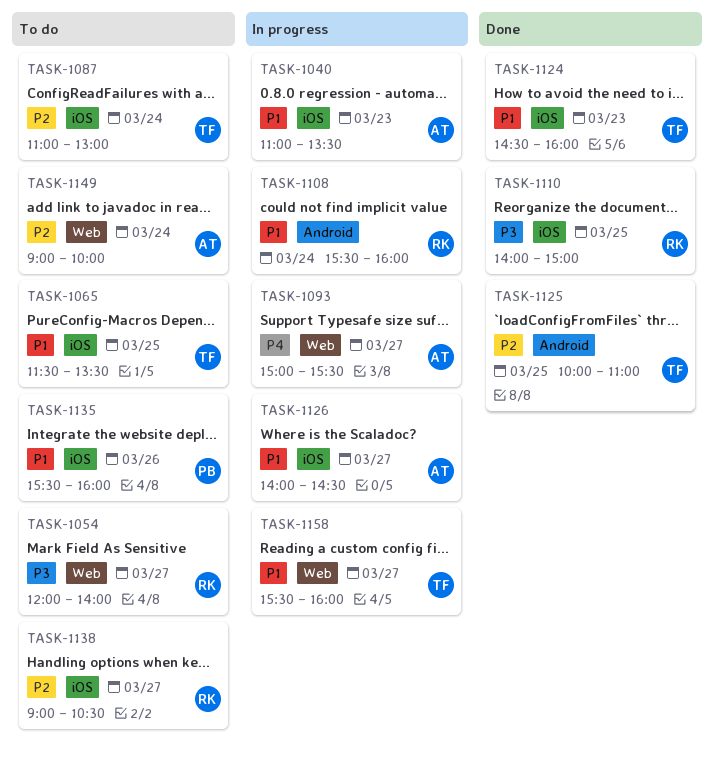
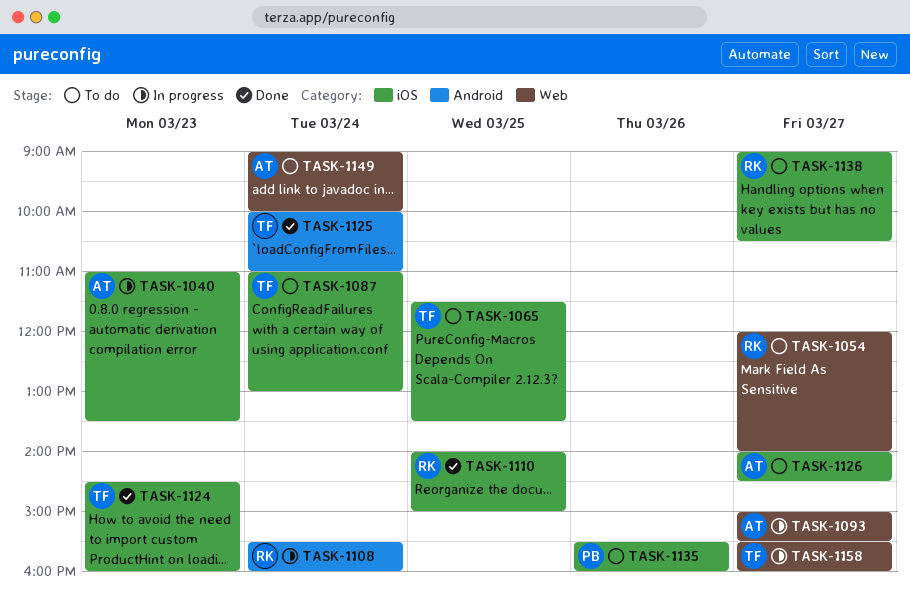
TASK-1125, day: Mar 25 -> Mar 24
TASK-1126, status: In progress -> To do

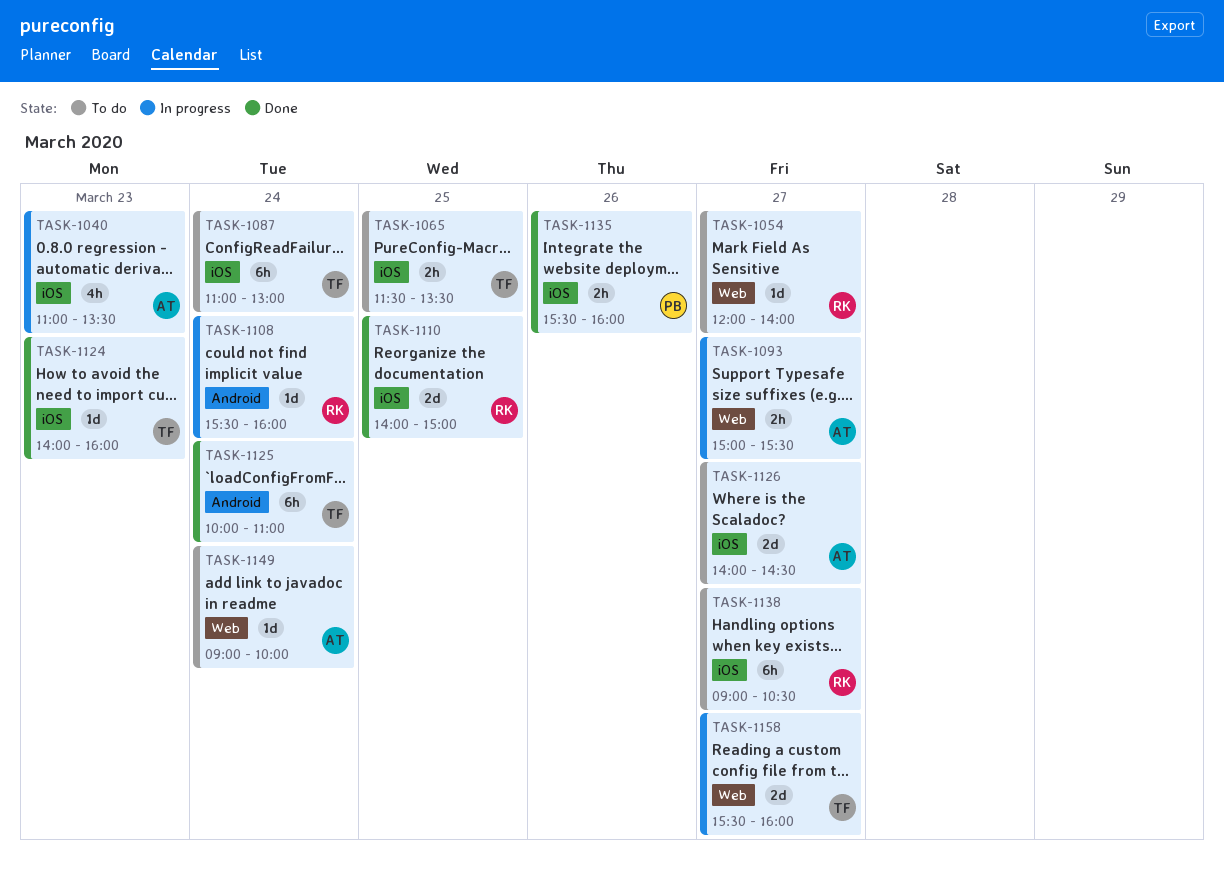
TASK-1124, begins: 14:30 -> 14:00
TASK-1135, status: To do -> Done

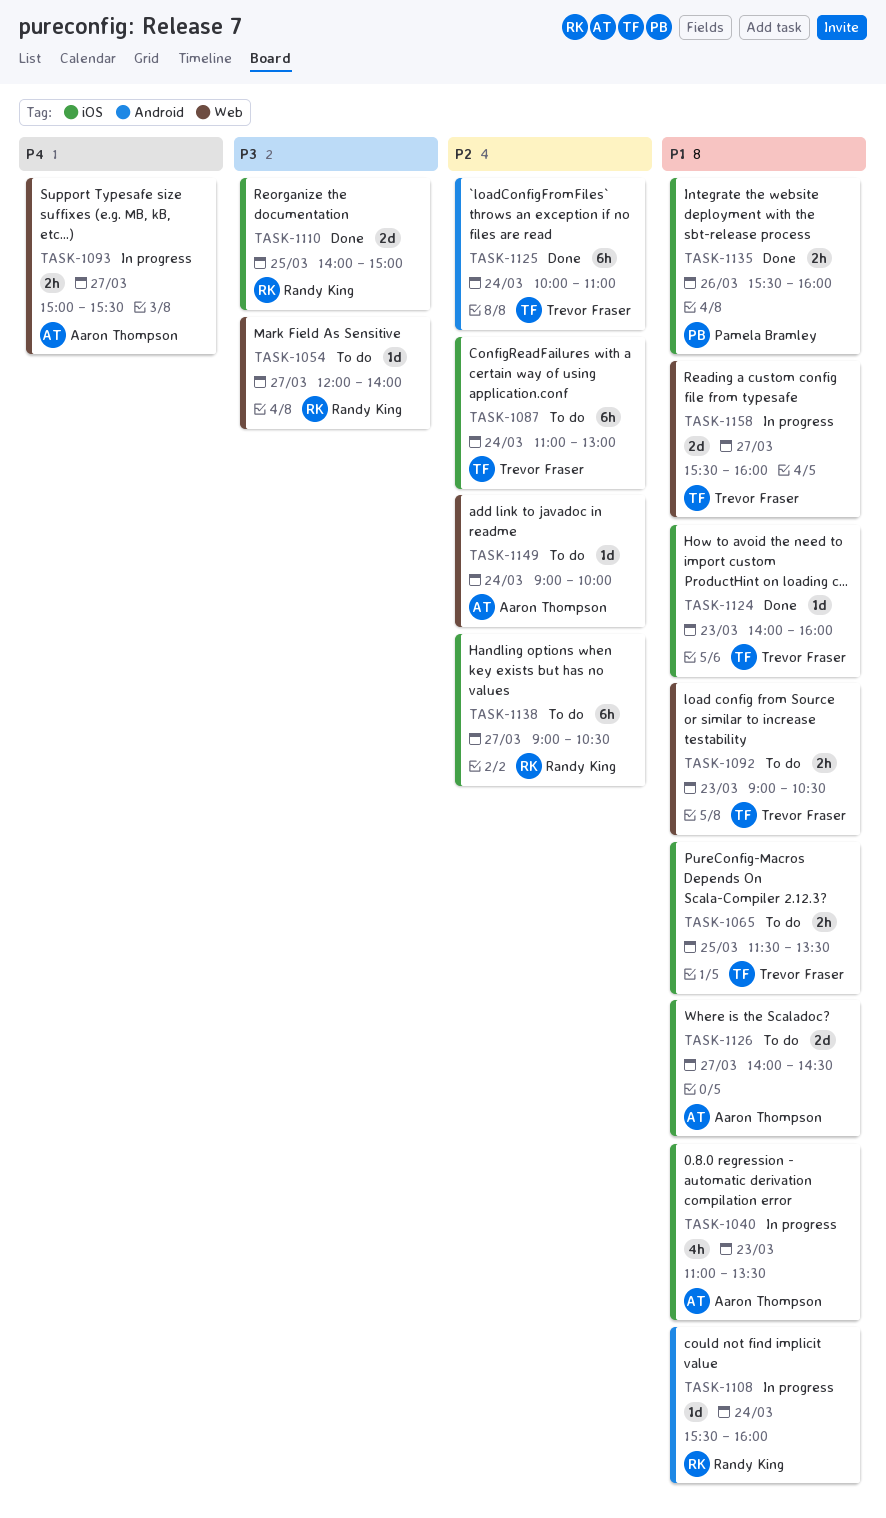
TASK-1092: none -> present

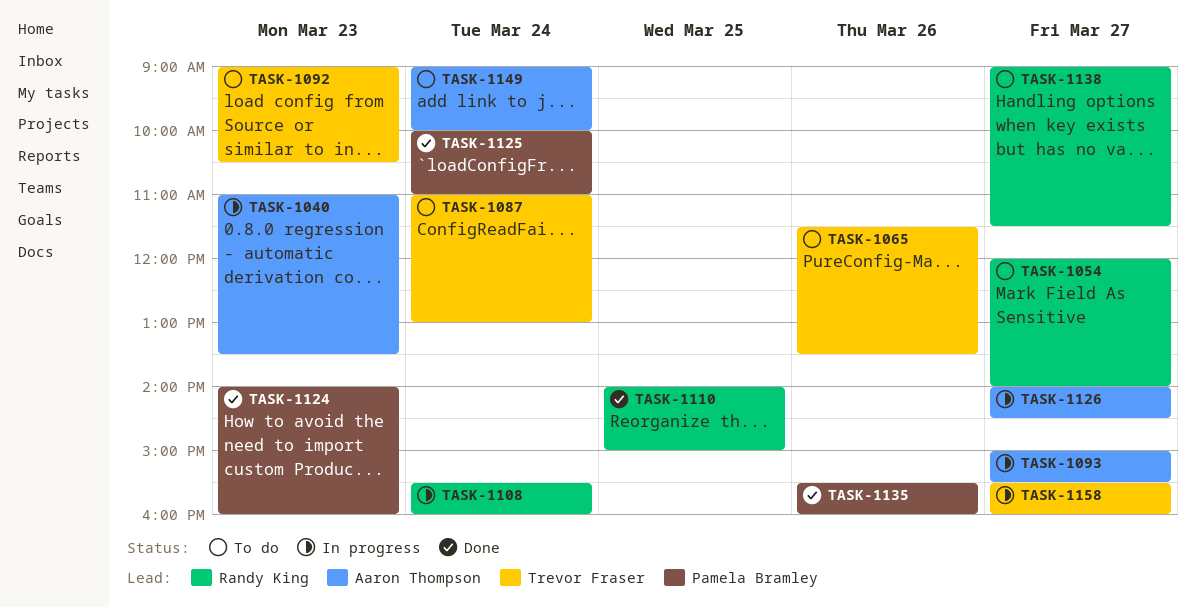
TASK-1065, day: Mar 25 -> Mar 26
TASK-1124, owner: Trevor Fraser -> Pamela Bramley
TASK-1125, owner: Trevor Fraser -> Pamela Bramley
TASK-1126, status: To do -> In progress
TASK-1138, ends: 10:30 -> 11:30

